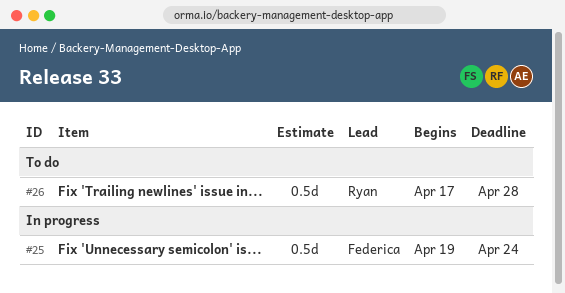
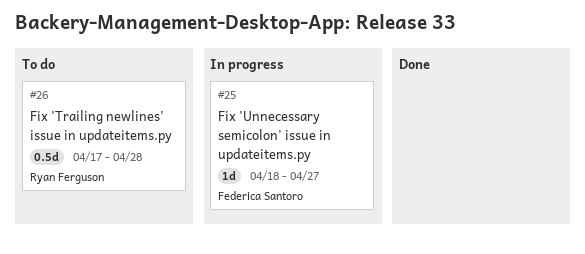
#25, estimate: 0.5d -> 1d
#25, start: Apr 19 -> Apr 18
#25, due: Apr 24 -> Apr 27

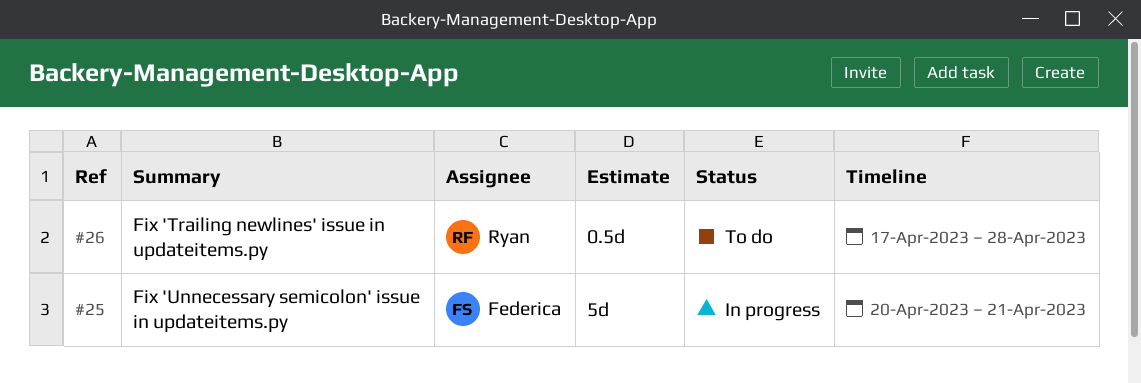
#25, estimate: 1d -> 5d
#25, start: Apr 18 -> Apr 20
#25, due: Apr 27 -> Apr 21

